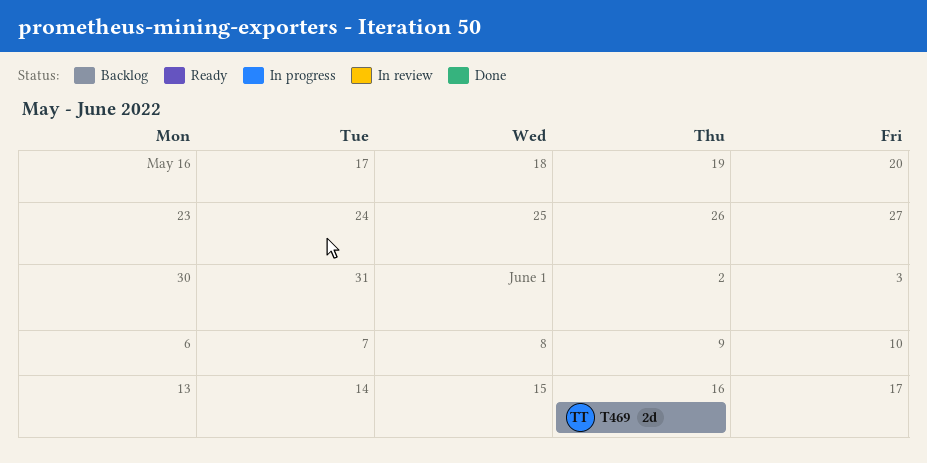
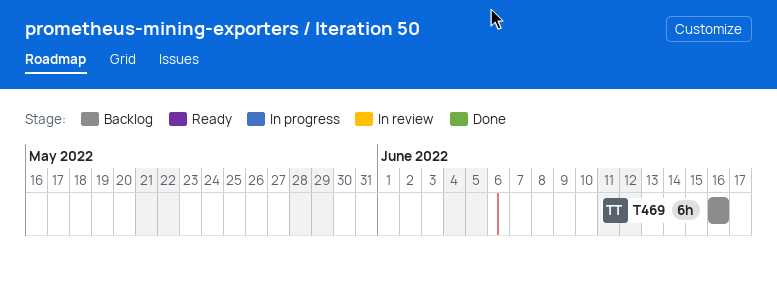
T469, estimate: 2d -> 6h

